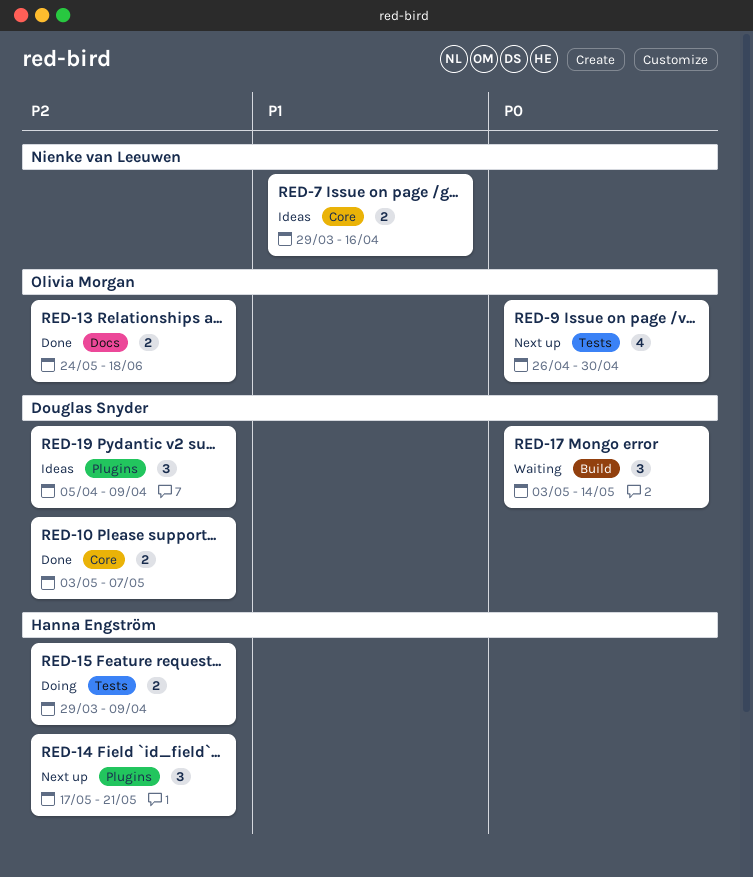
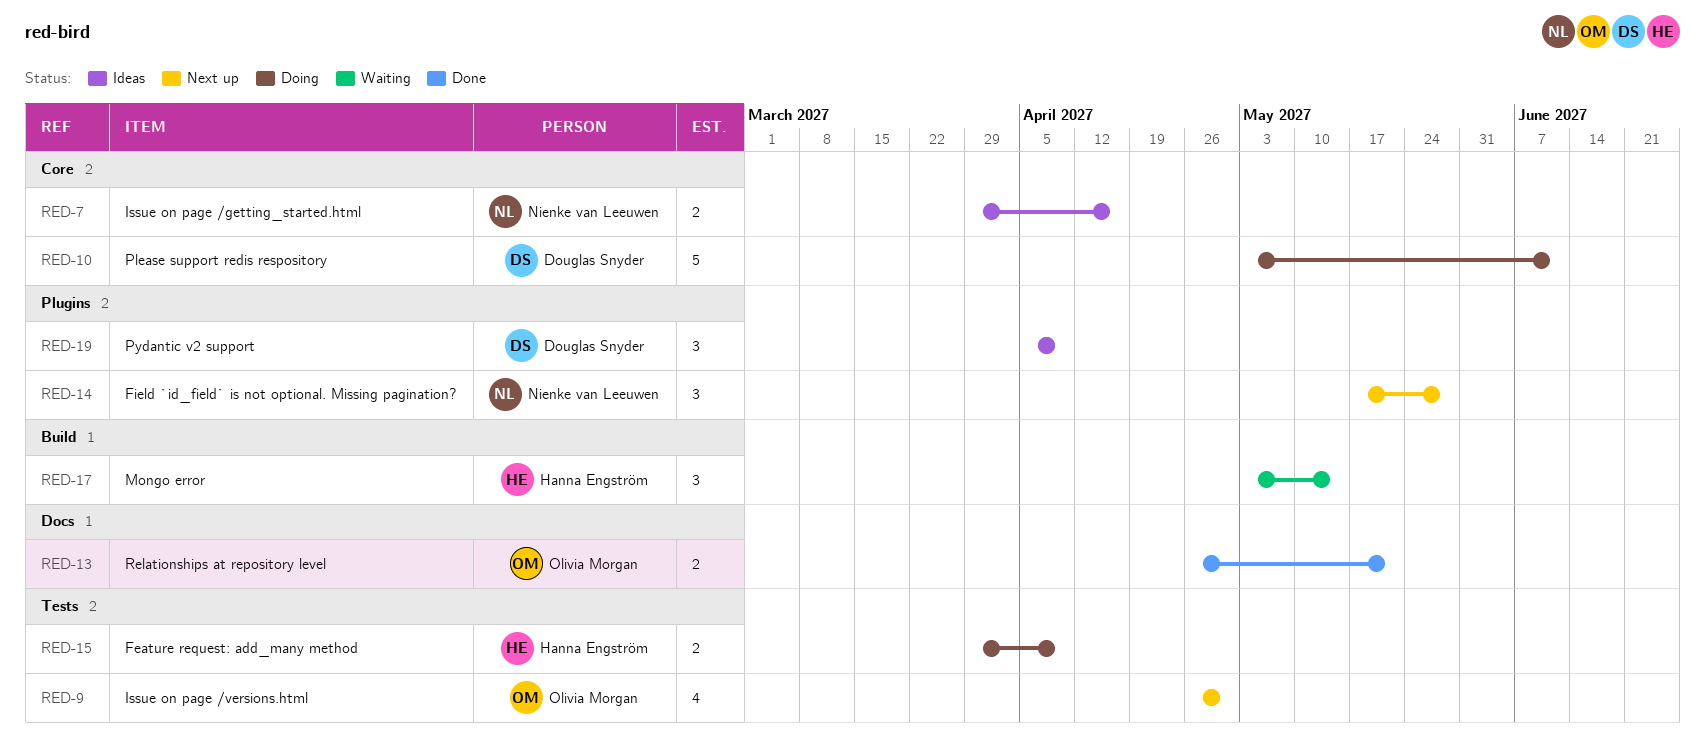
RED-10, status: Done -> Doing
RED-10, estimate: 2 -> 5
RED-10, due: May 7 -> Jun 11
RED-13, start: May 24 -> Apr 26
RED-13, due: Jun 18 -> May 21
RED-14, owner: Hanna Engström -> Nienke van Leeuwen
RED-14, due: May 21 -> May 28
RED-17, owner: Douglas Snyder -> Hanna Engström

